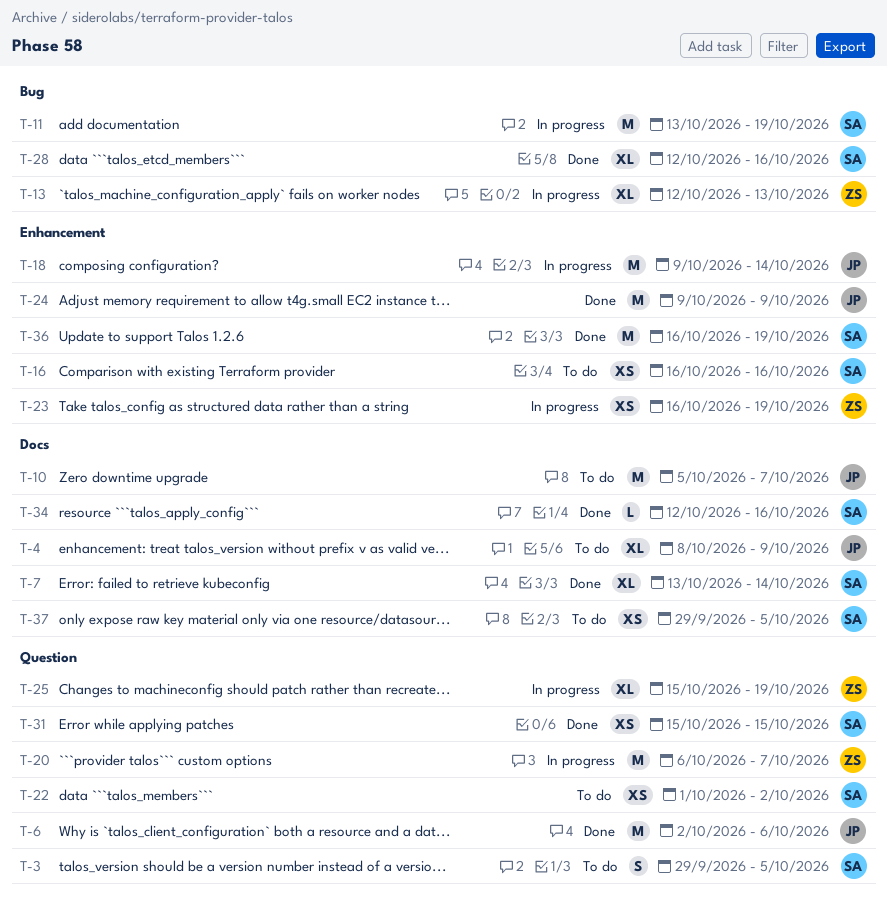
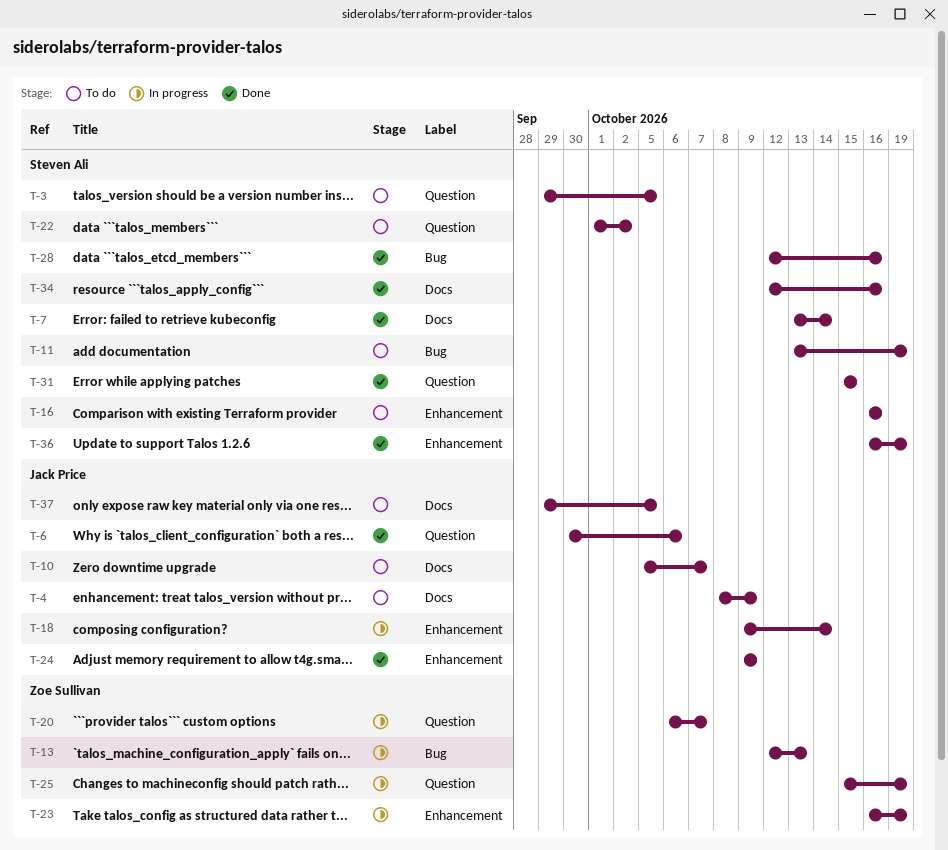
T-6, start: Oct 2 -> Sep 30
T-11, status: In progress -> To do
T-37, owner: Steven Ali -> Jack Price

